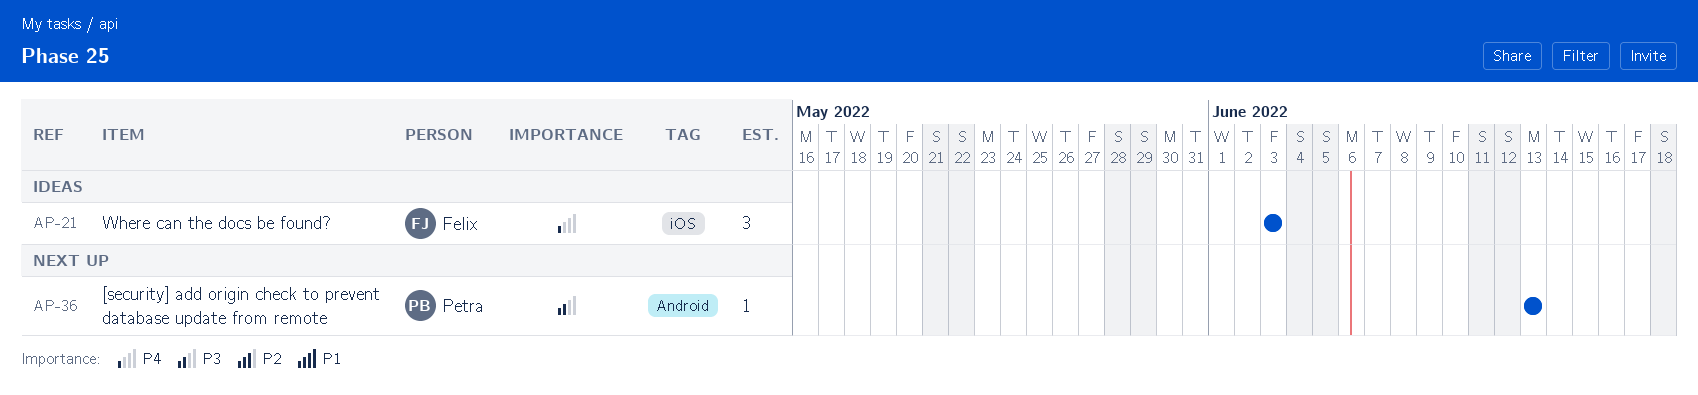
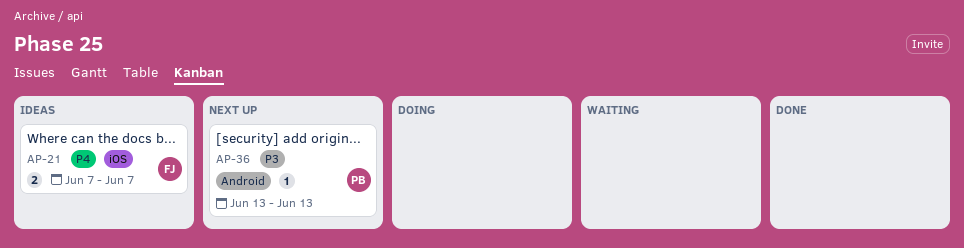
AP-21, estimate: 3 -> 2
AP-21, start: Jun 3 -> Jun 7
AP-21, due: Jun 3 -> Jun 7

